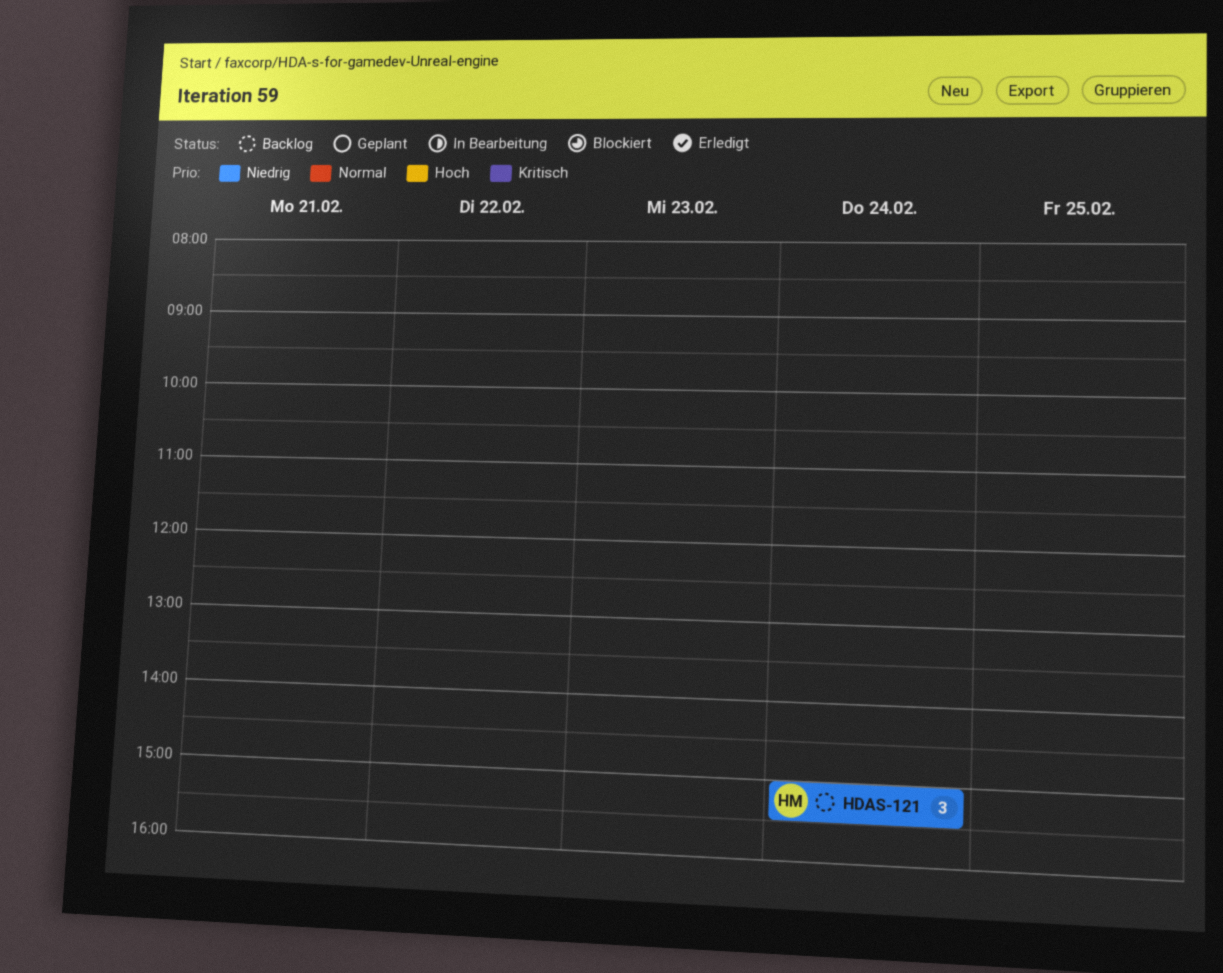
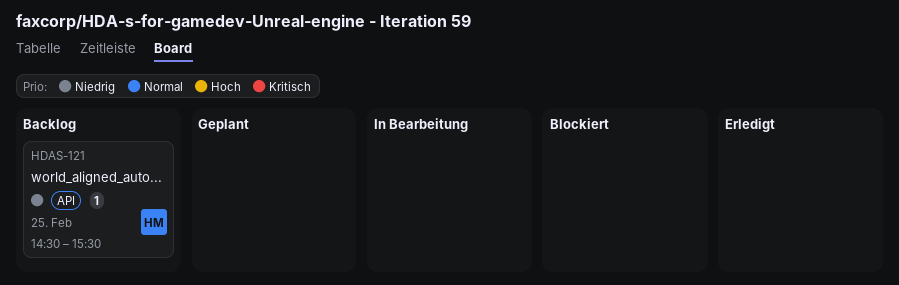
HDAS-121, estimate: 3 -> 1
HDAS-121, day: Feb 24 -> Feb 25
HDAS-121, begins: 15:00 -> 14:30

